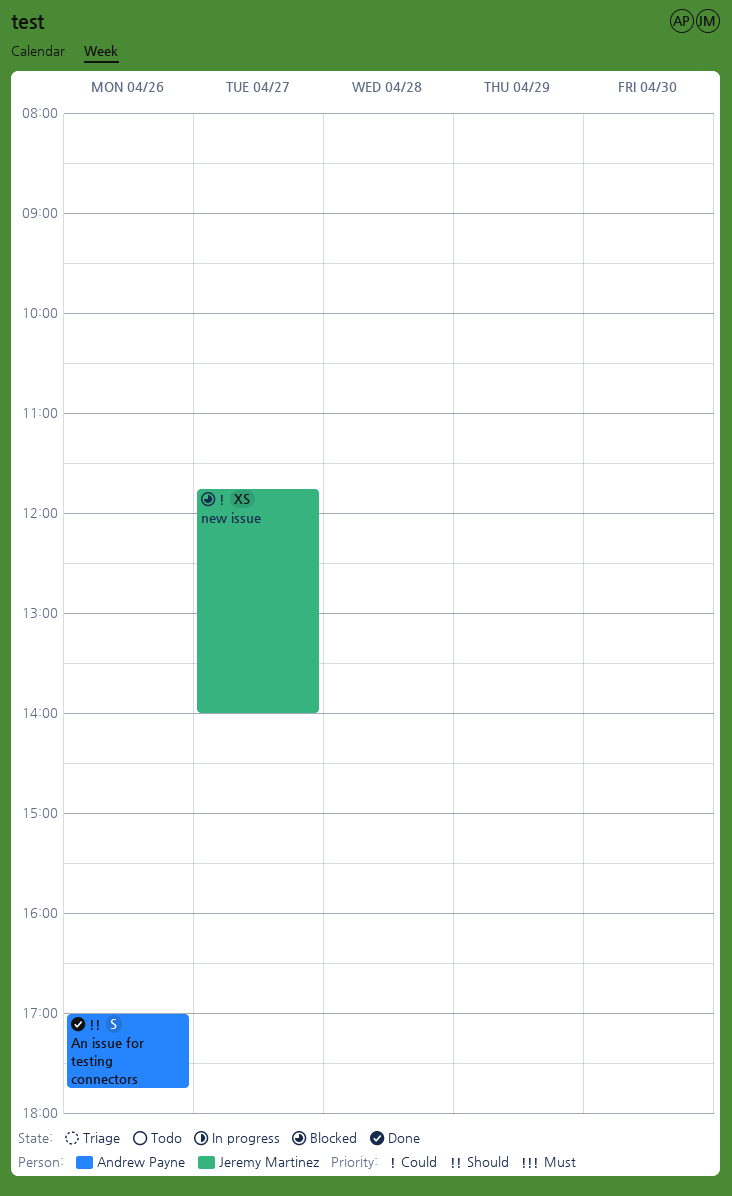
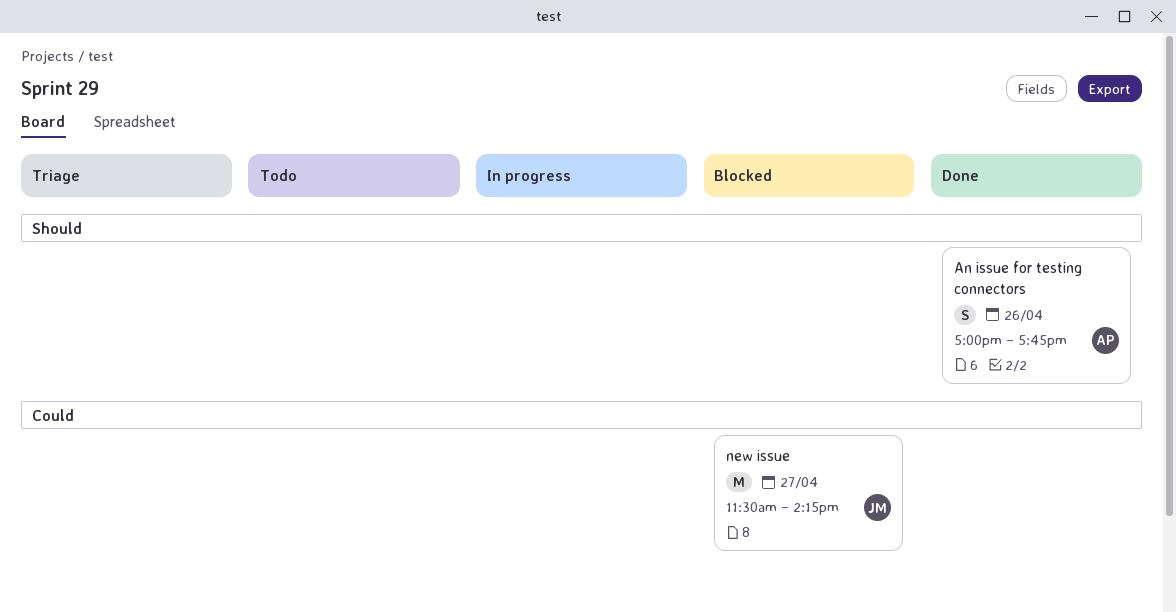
new issue, estimate: XS -> M
new issue, begins: 11:45 -> 11:30
new issue, ends: 14:00 -> 14:15

